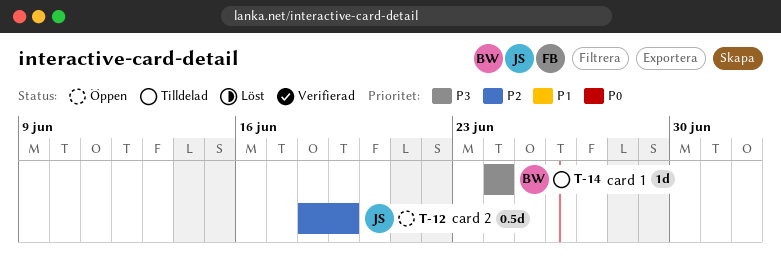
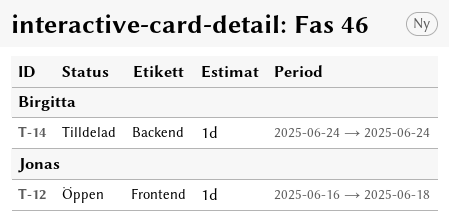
T-12, estimate: 0.5d -> 1d
T-12, start: Jun 18 -> Jun 16
T-12, due: Jun 19 -> Jun 18

